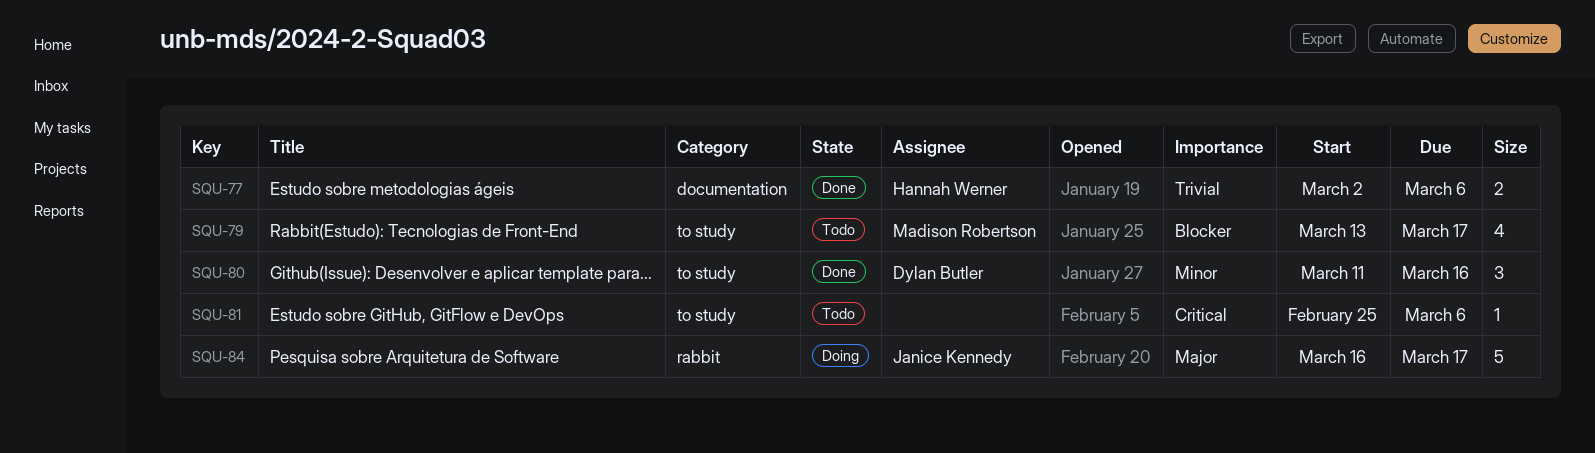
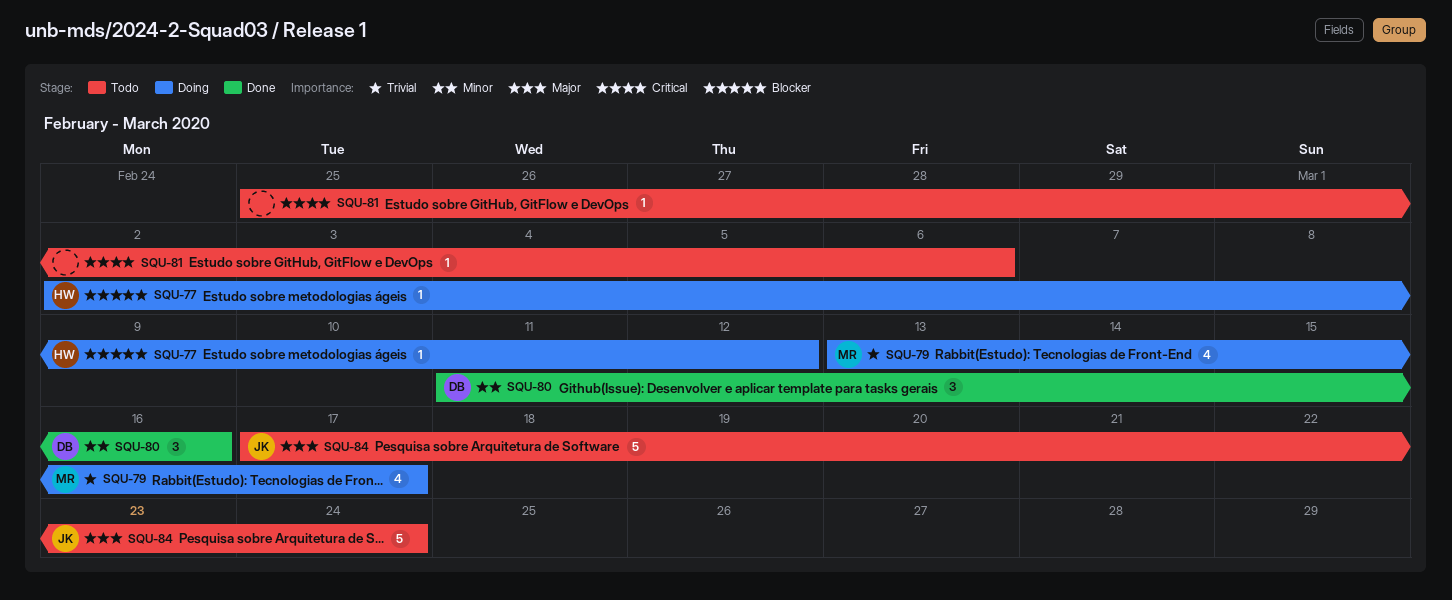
SQU-77, status: Done -> Doing
SQU-77, priority: Trivial -> Blocker
SQU-77, estimate: 2 -> 1
SQU-77, due: Mar 6 -> Mar 12
SQU-79, status: Todo -> Doing
SQU-79, priority: Blocker -> Trivial
SQU-84, status: Doing -> Todo
SQU-84, start: Mar 16 -> Mar 17
SQU-84, due: Mar 17 -> Mar 24

